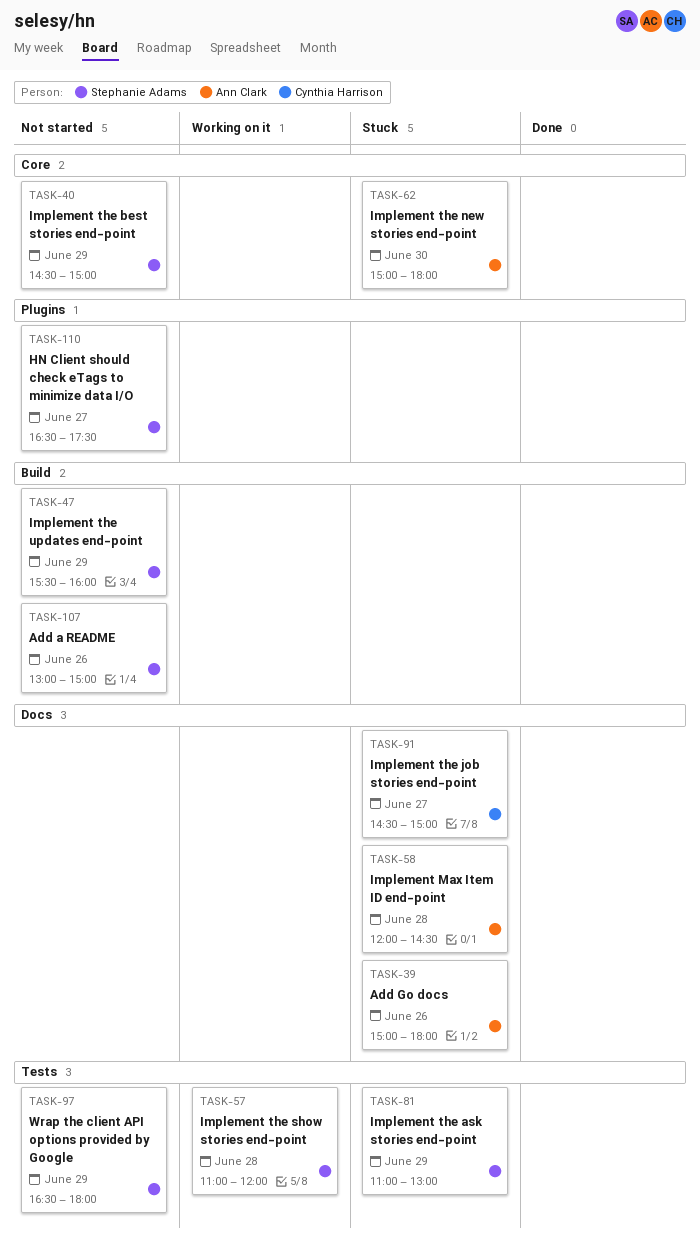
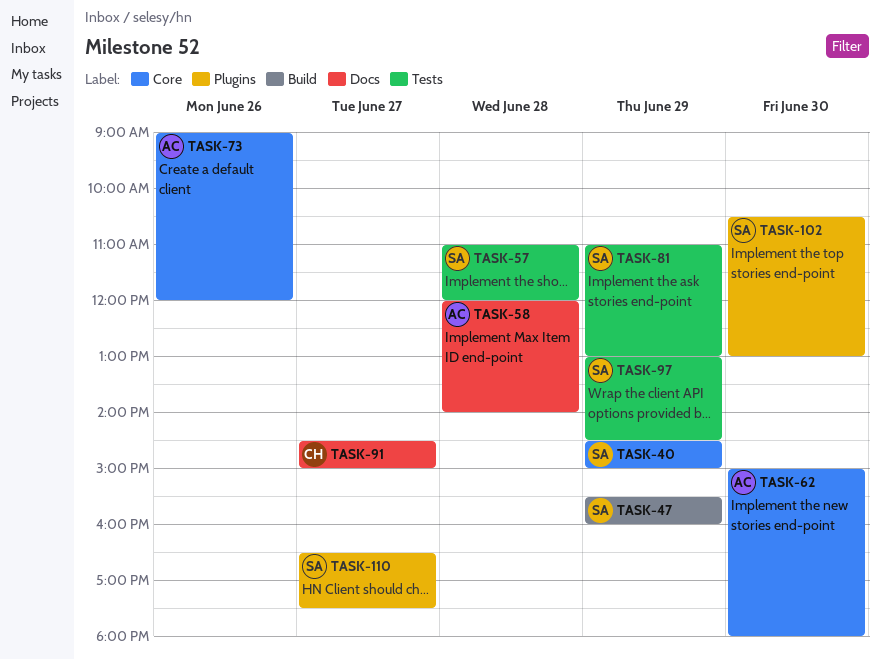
TASK-39: present -> none
TASK-58, ends: 14:30 -> 14:00
TASK-73: none -> present
TASK-97, begins: 16:30 -> 13:00
TASK-97, ends: 18:00 -> 14:30
TASK-102: none -> present
TASK-107: present -> none

